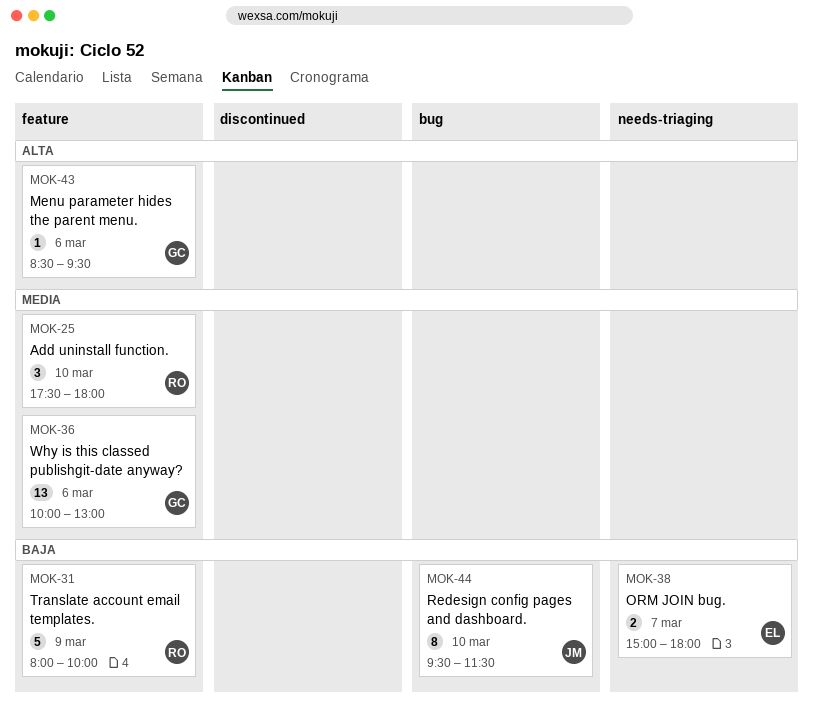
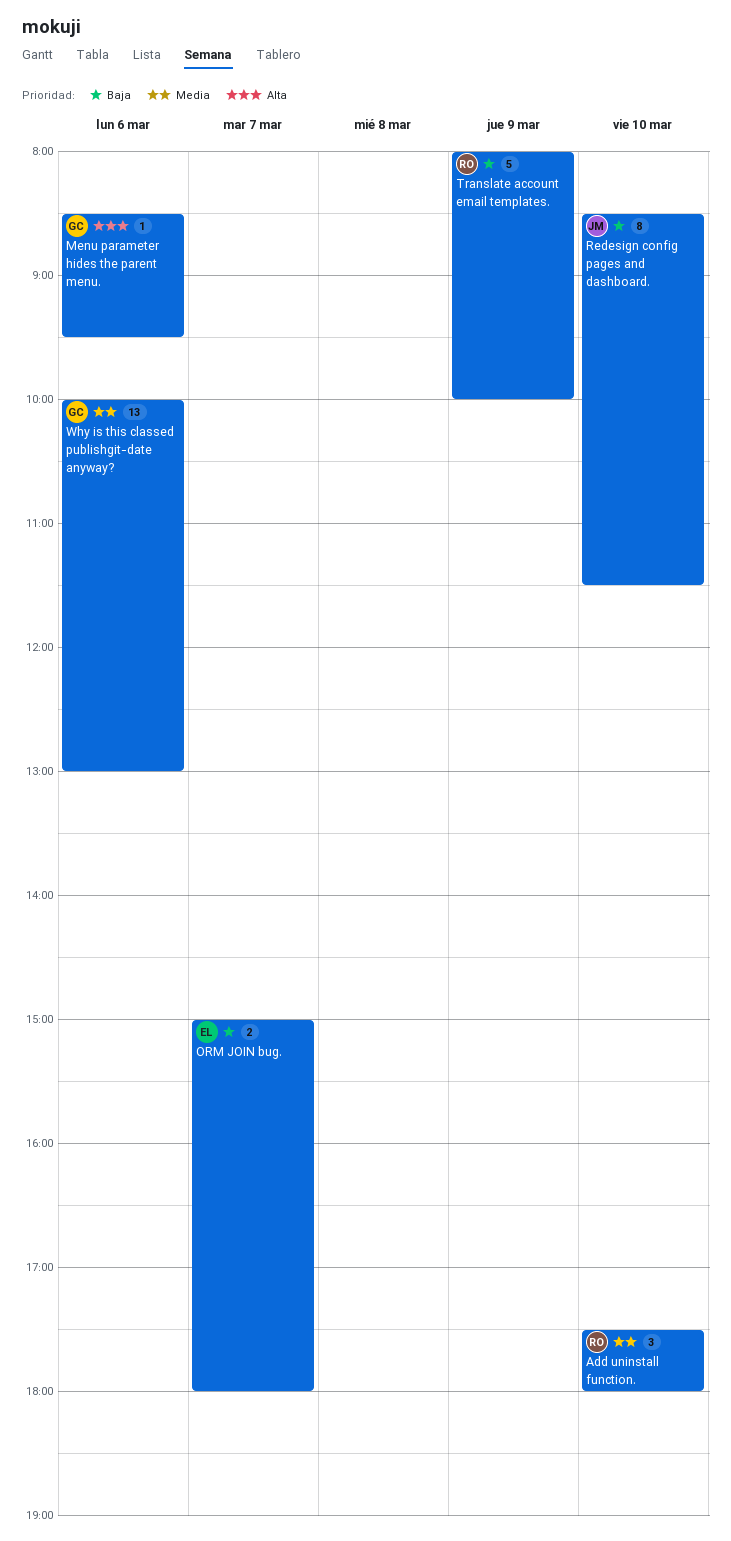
Redesign config pages and dashboard., begins: 09:30 -> 08:30

